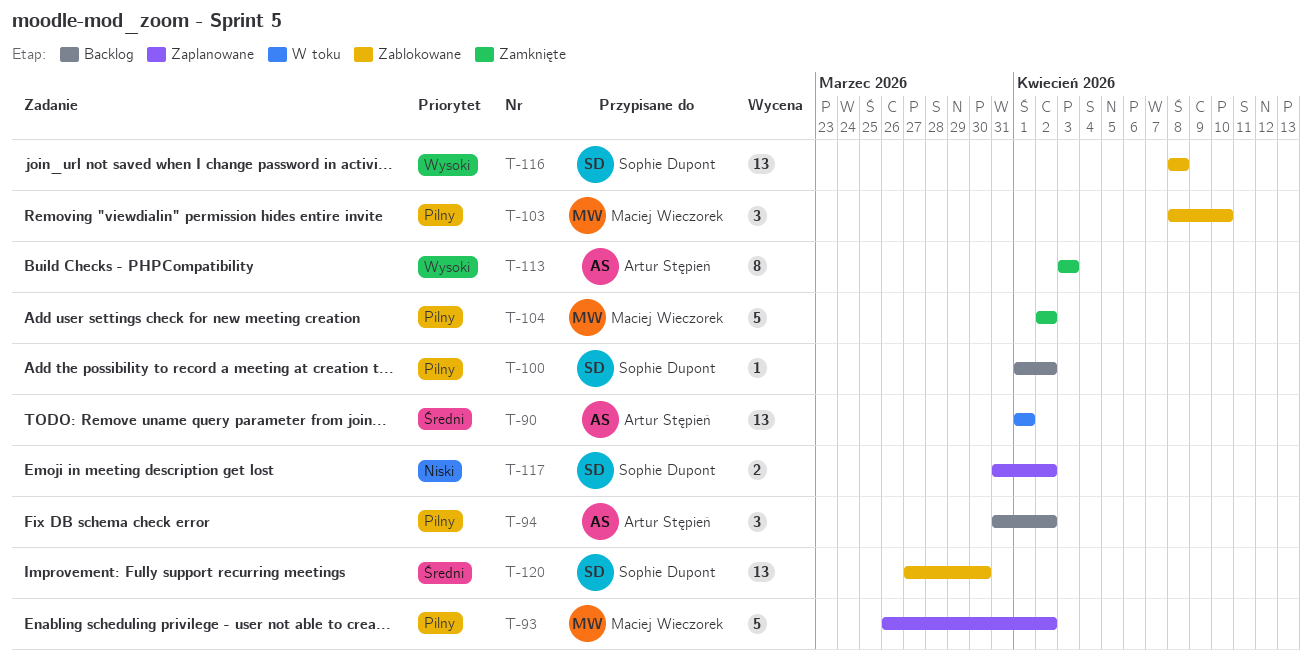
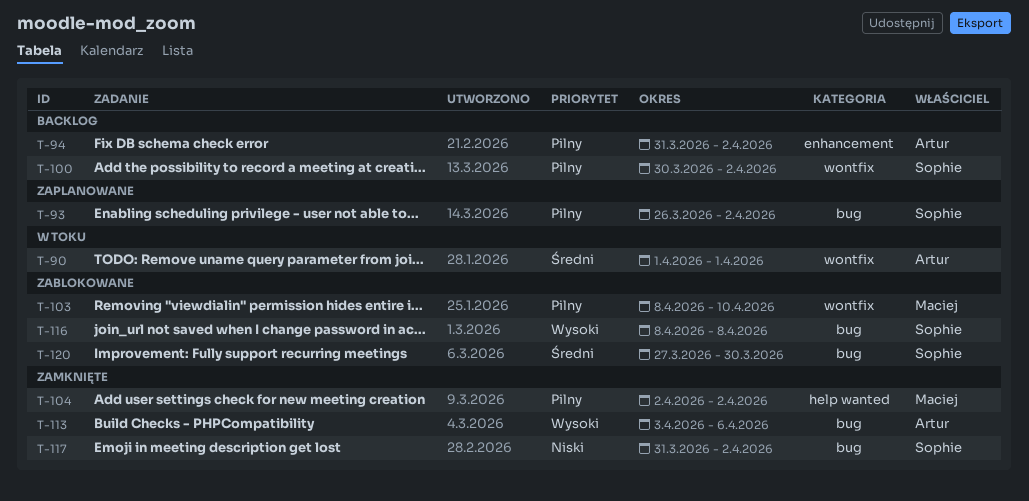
T-93, owner: Maciej Wieczorek -> Sophie Dupont
T-100, start: Apr 1 -> Mar 30
T-113, due: Apr 3 -> Apr 6
T-117, status: Zaplanowane -> Zamknięte

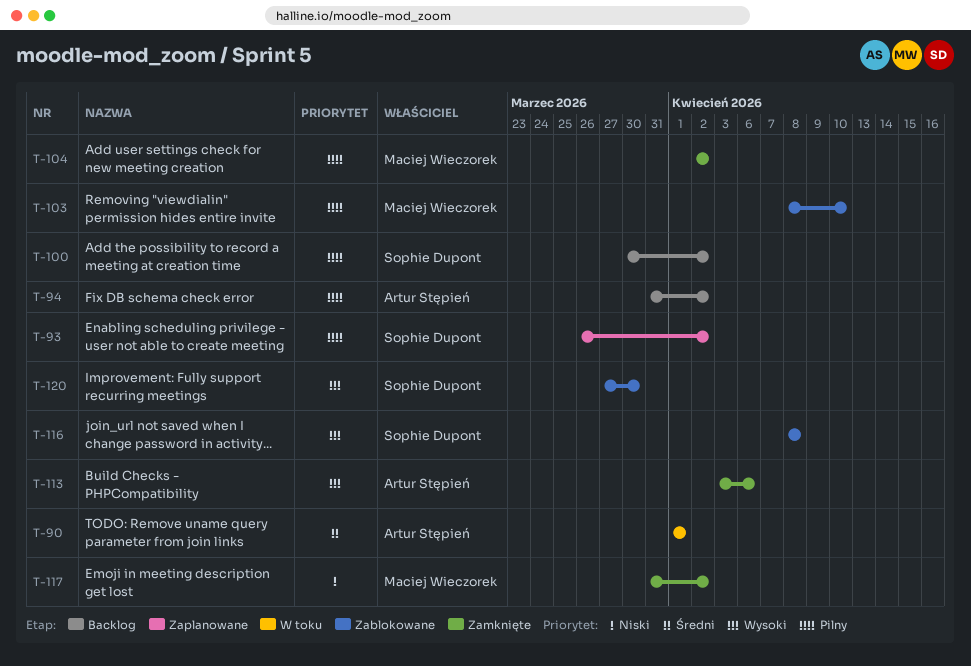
T-117, owner: Sophie Dupont -> Maciej Wieczorek
T-120, priority: Średni -> Wysoki

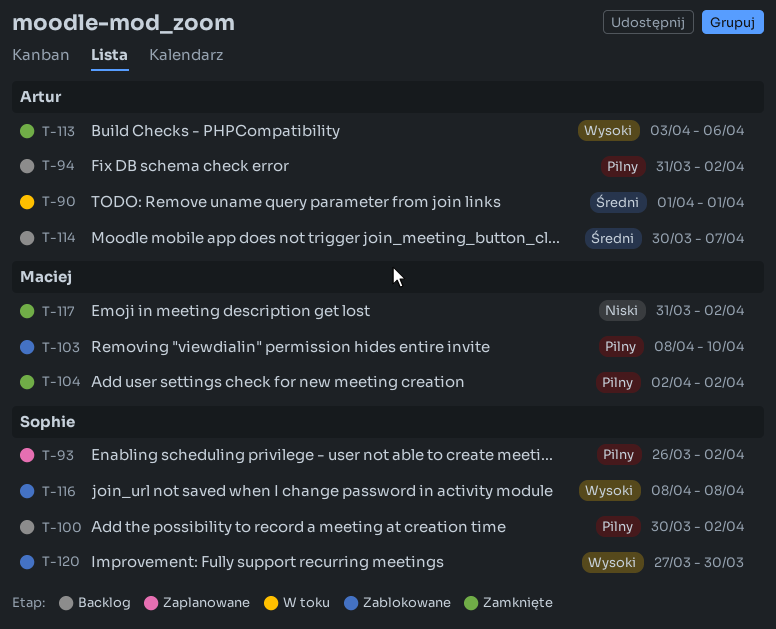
T-114: none -> present

